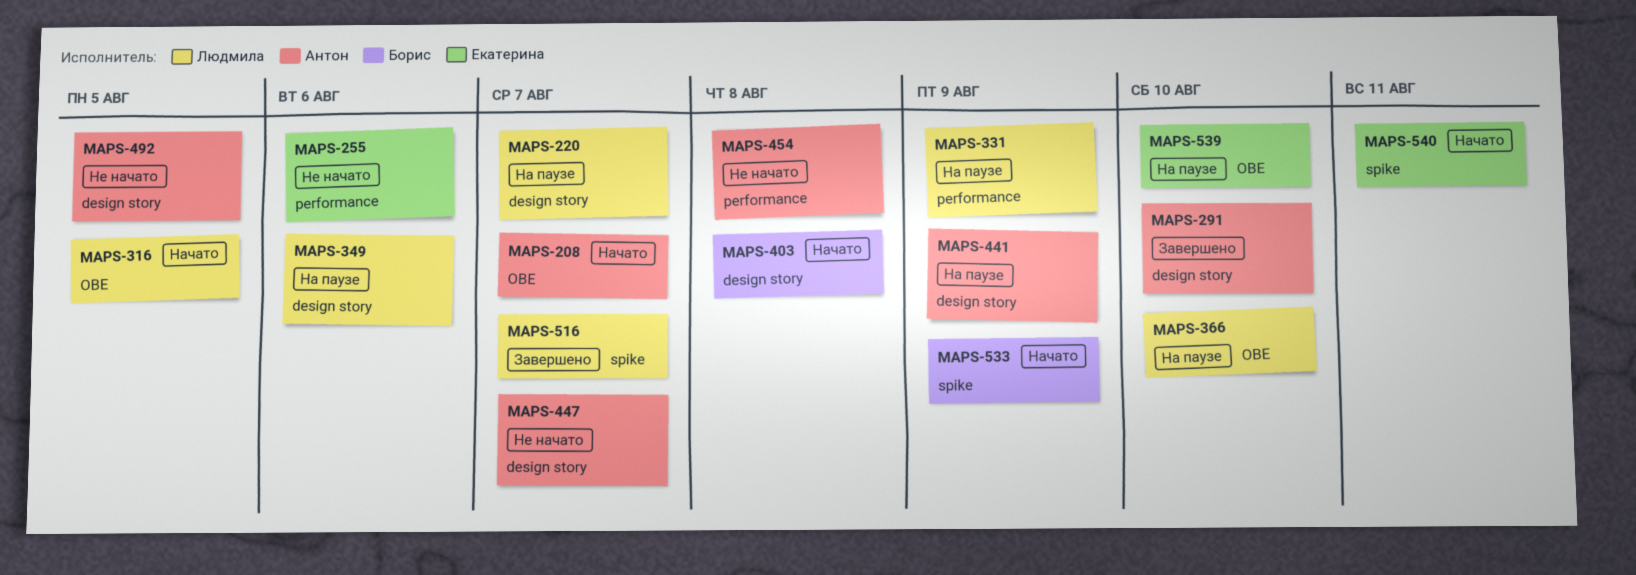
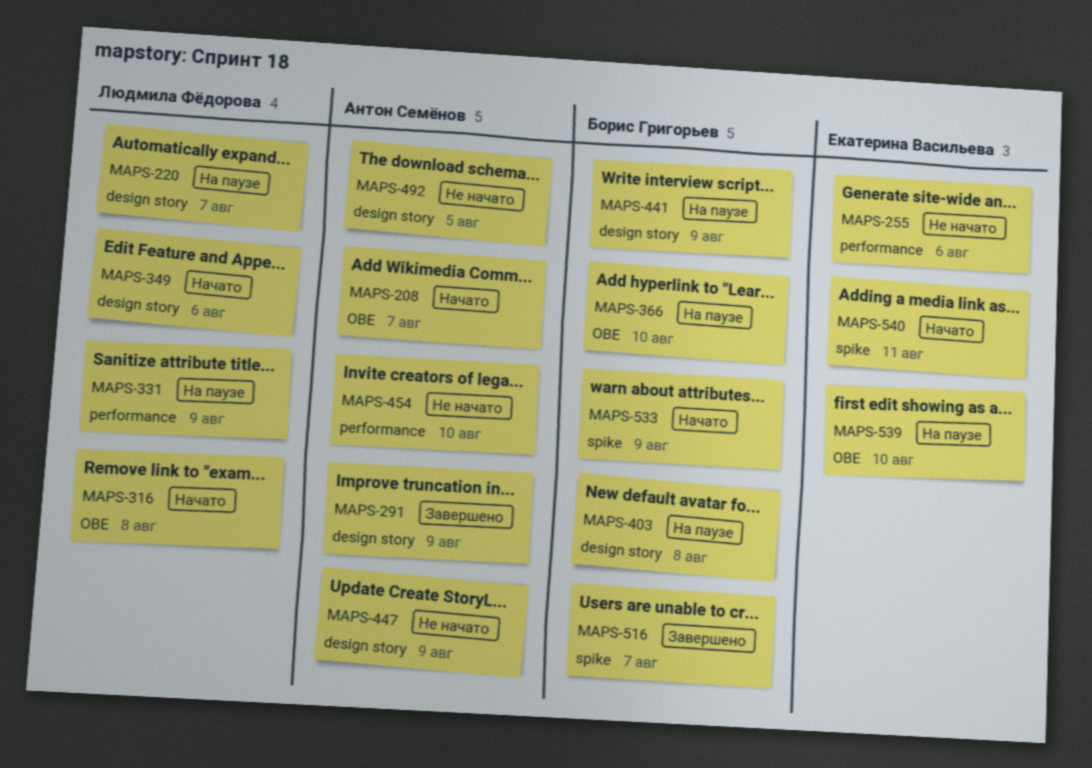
MAPS-291, due: Aug 10 -> Aug 9
MAPS-316, due: Aug 5 -> Aug 8
MAPS-349, status: На паузе -> Начато
MAPS-366, owner: Людмила Фёдорова -> Борис Григорьев
MAPS-403, status: Начато -> На паузе
MAPS-441, owner: Антон Семёнов -> Борис Григорьев
MAPS-447, due: Aug 7 -> Aug 9
MAPS-454, due: Aug 8 -> Aug 10
MAPS-516, owner: Людмила Фёдорова -> Борис Григорьев

